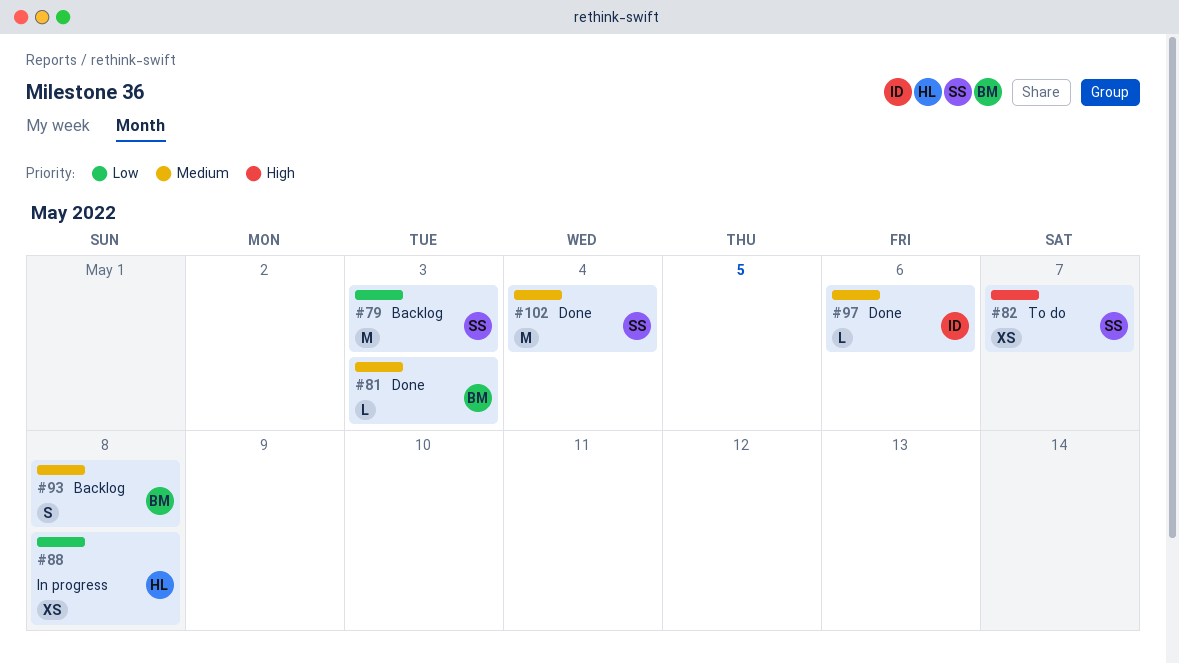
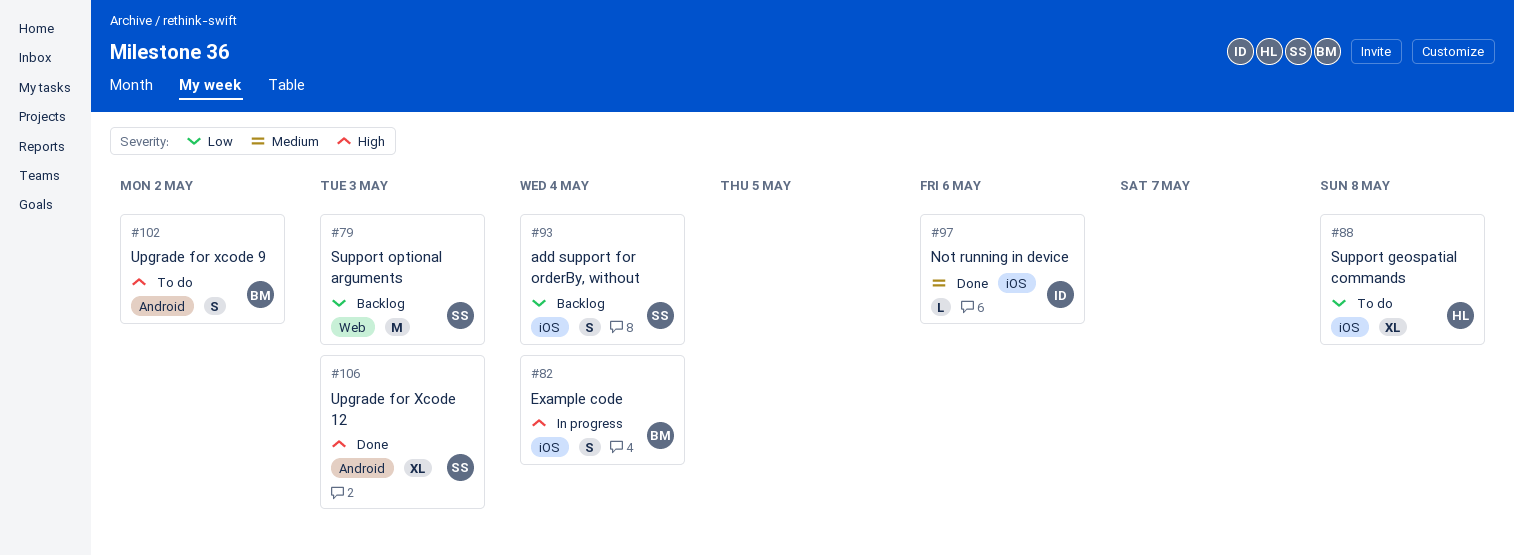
#81: present -> none
#82, status: To do -> In progress
#82, owner: SS -> BM
#82, estimate: XS -> S
#82, due: May 7 -> May 4
#88, status: In progress -> To do
#88, estimate: XS -> XL
#93, owner: BM -> SS
#93, priority: Medium -> Low
#93, due: May 8 -> May 4
#102, status: Done -> To do
#102, owner: SS -> BM
#102, priority: Medium -> High
#102, estimate: M -> S
#102, due: May 4 -> May 2
#106: none -> present

